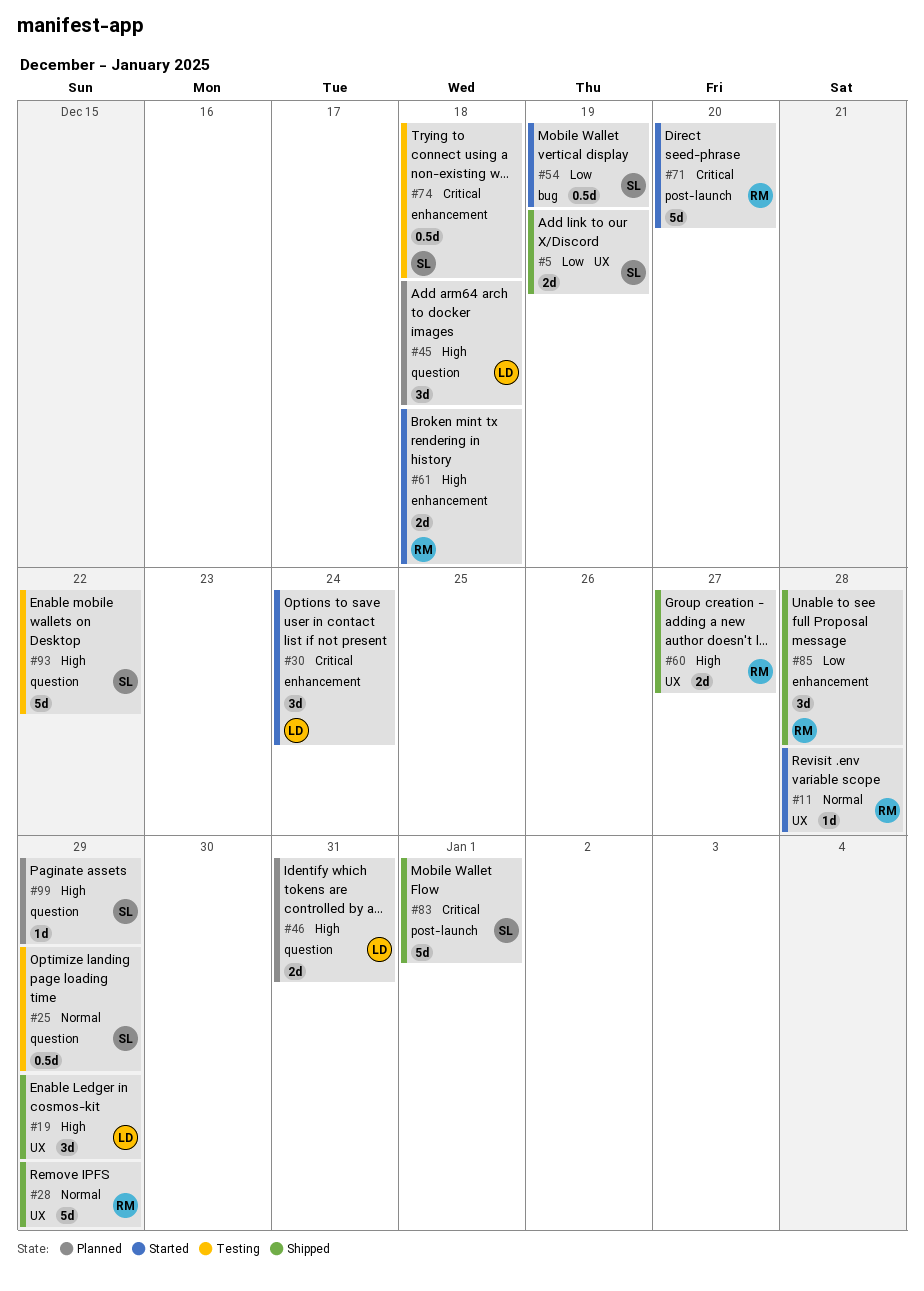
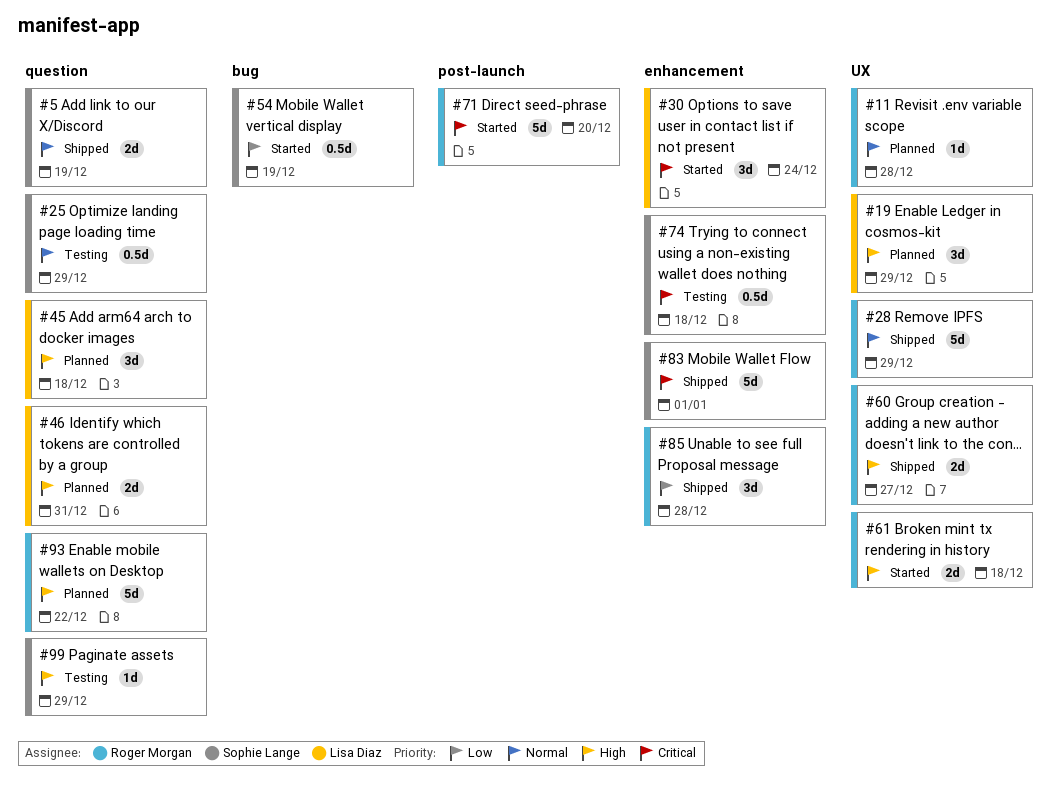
#5, priority: Low -> Normal
#5, label: UX -> question
#11, status: Started -> Planned
#19, status: Shipped -> Planned
#61, label: enhancement -> UX
#83, label: post-launch -> enhancement
#93, status: Testing -> Planned
#93, owner: Sophie Lange -> Roger Morgan
#99, status: Planned -> Testing

